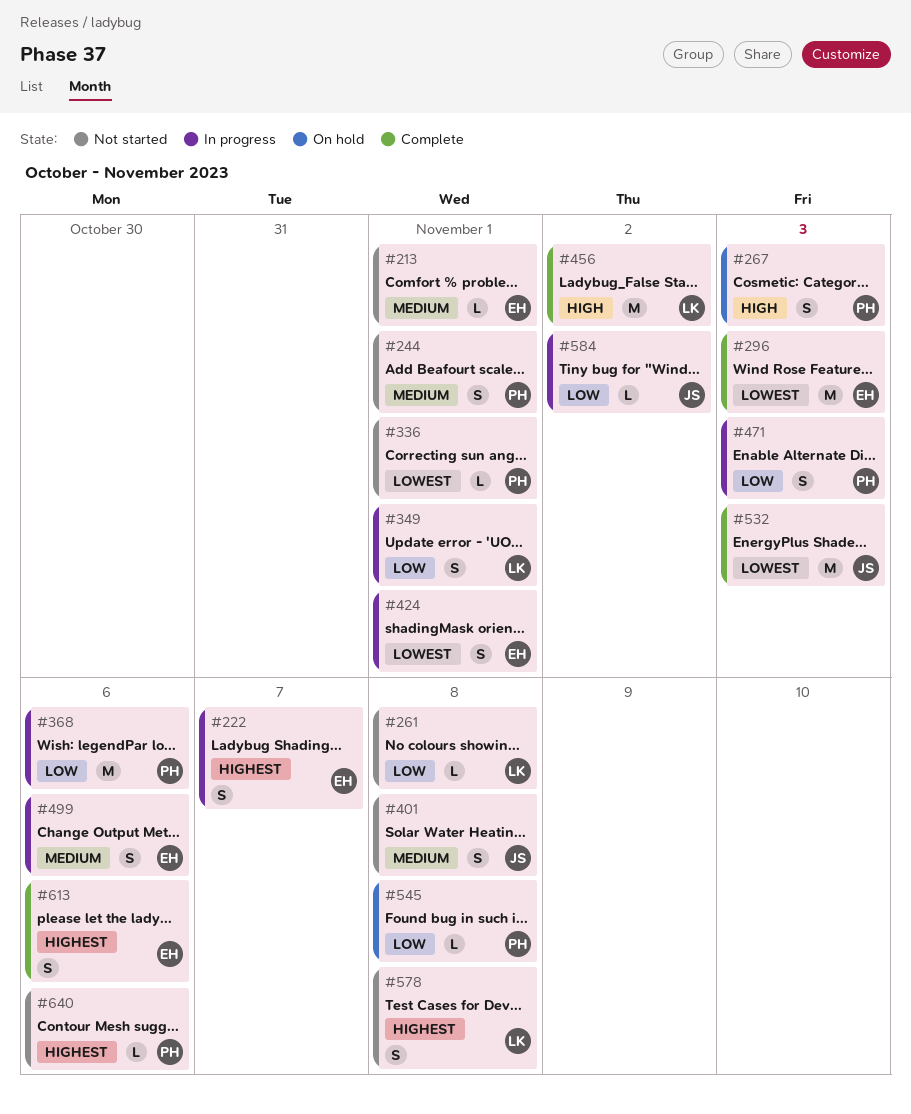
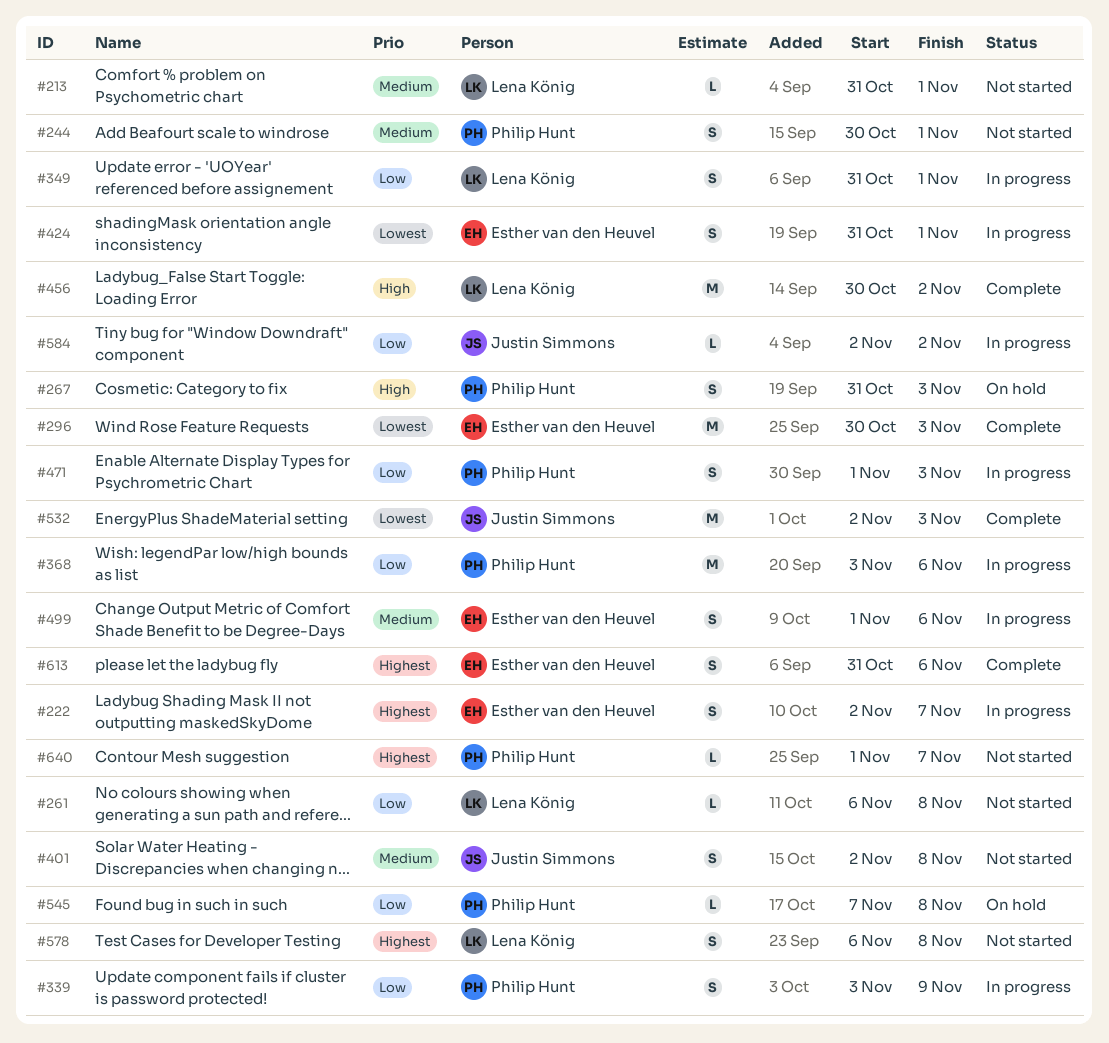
#213, owner: Esther van den Heuvel -> Lena König
#336: present -> none
#339: none -> present
#640, due: Nov 6 -> Nov 7

